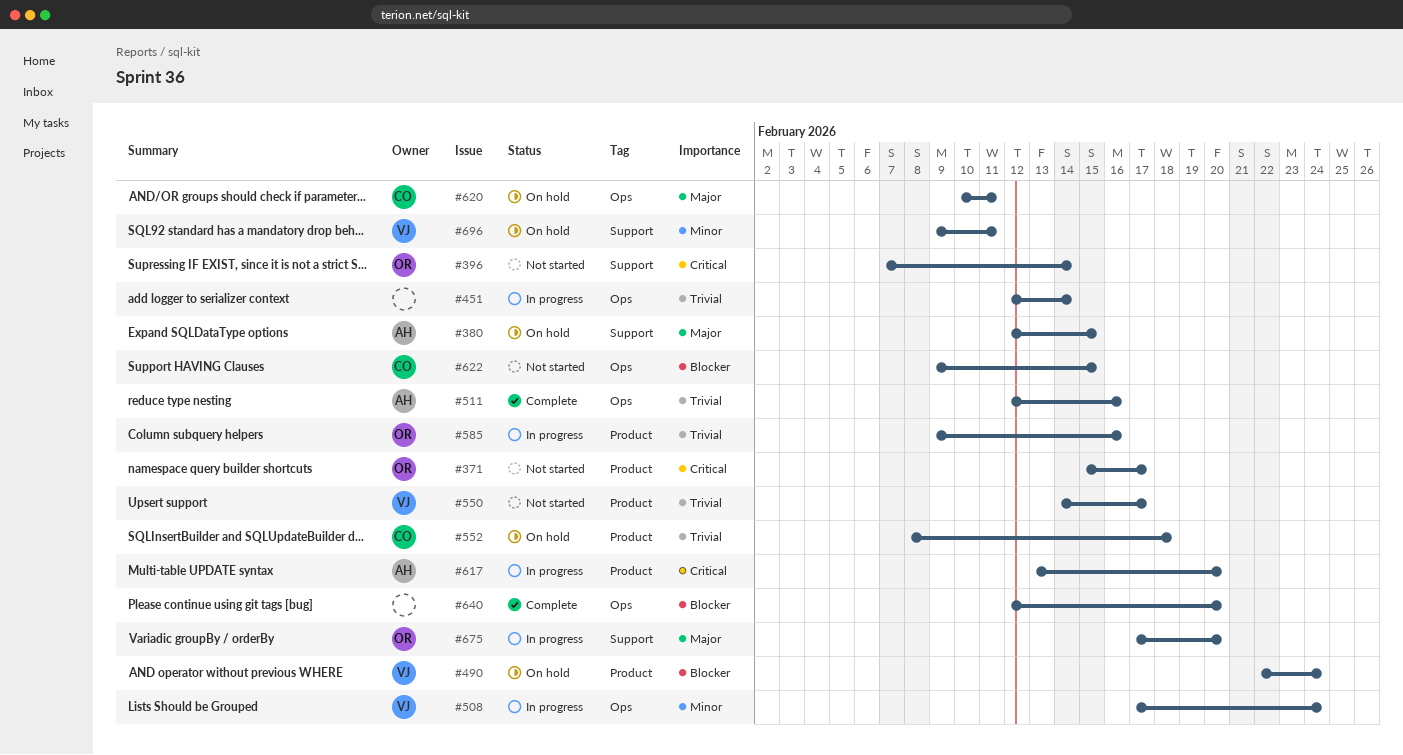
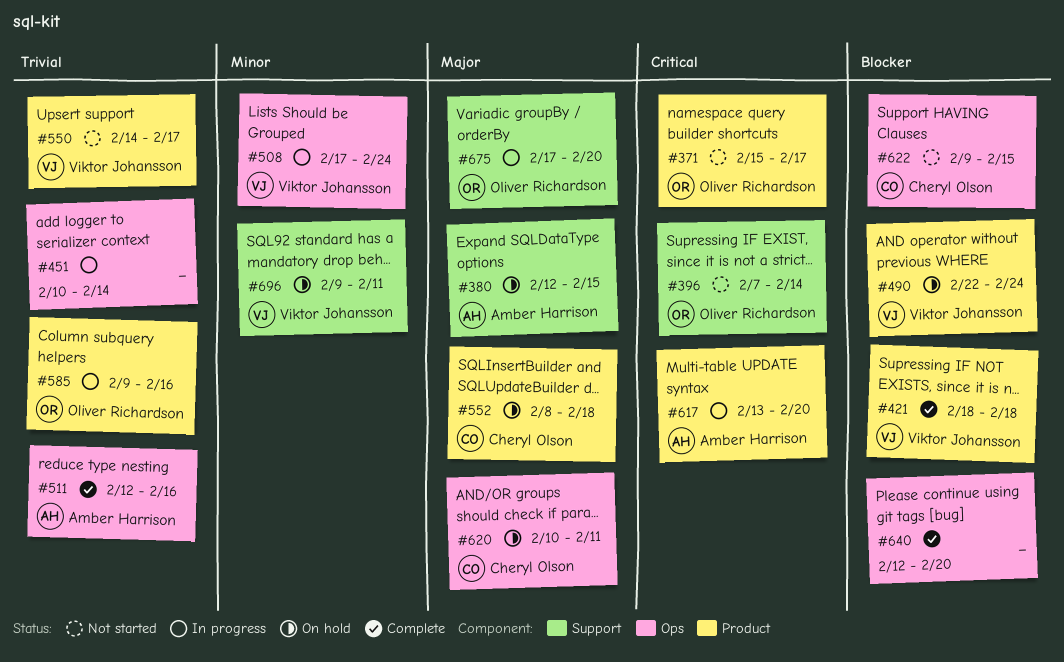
#421: none -> present
#451, start: Feb 12 -> Feb 10
#552, priority: Trivial -> Major

